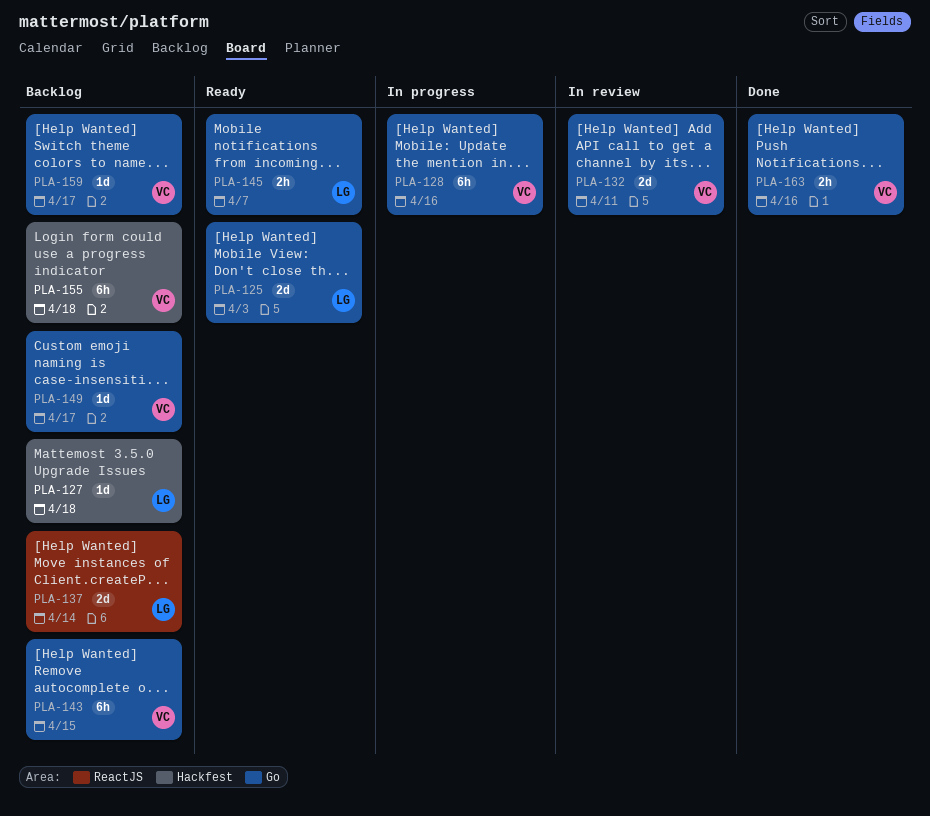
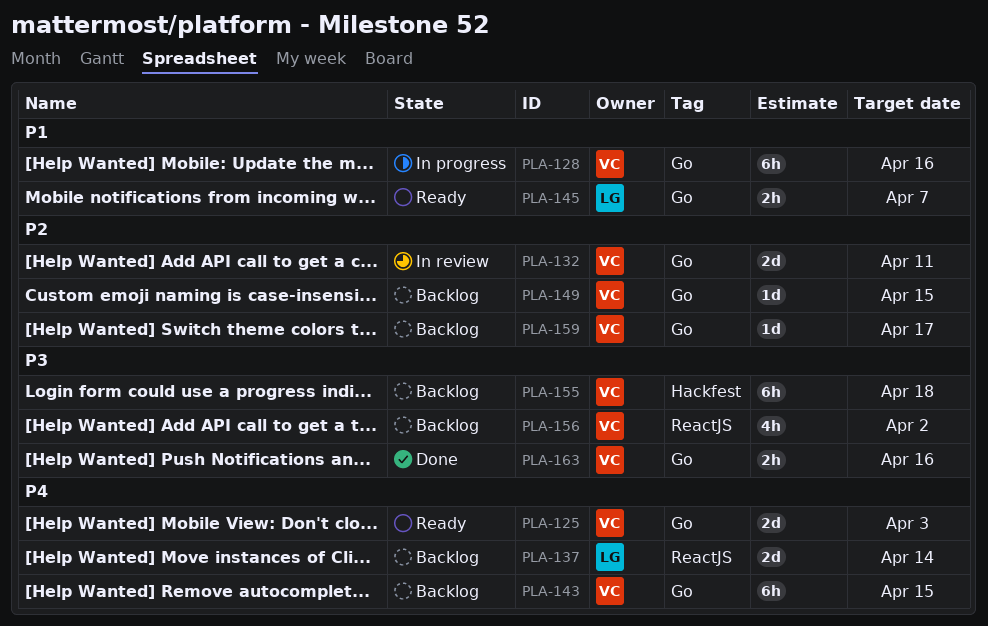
PLA-125, owner: LG -> VC
PLA-127: present -> none
PLA-149, due: Apr 17 -> Apr 15
PLA-156: none -> present

